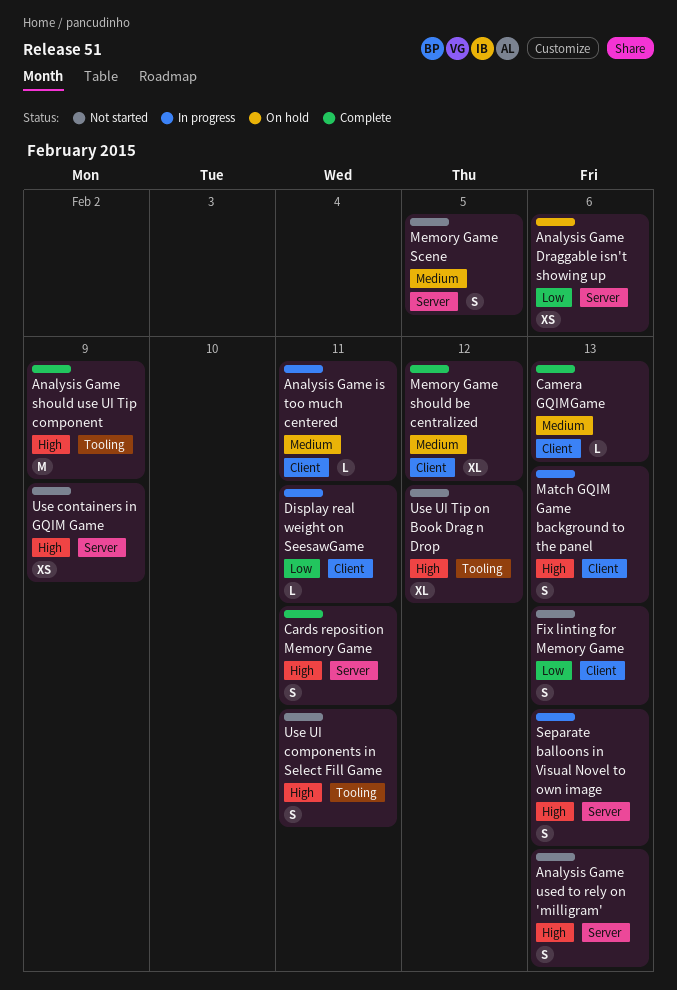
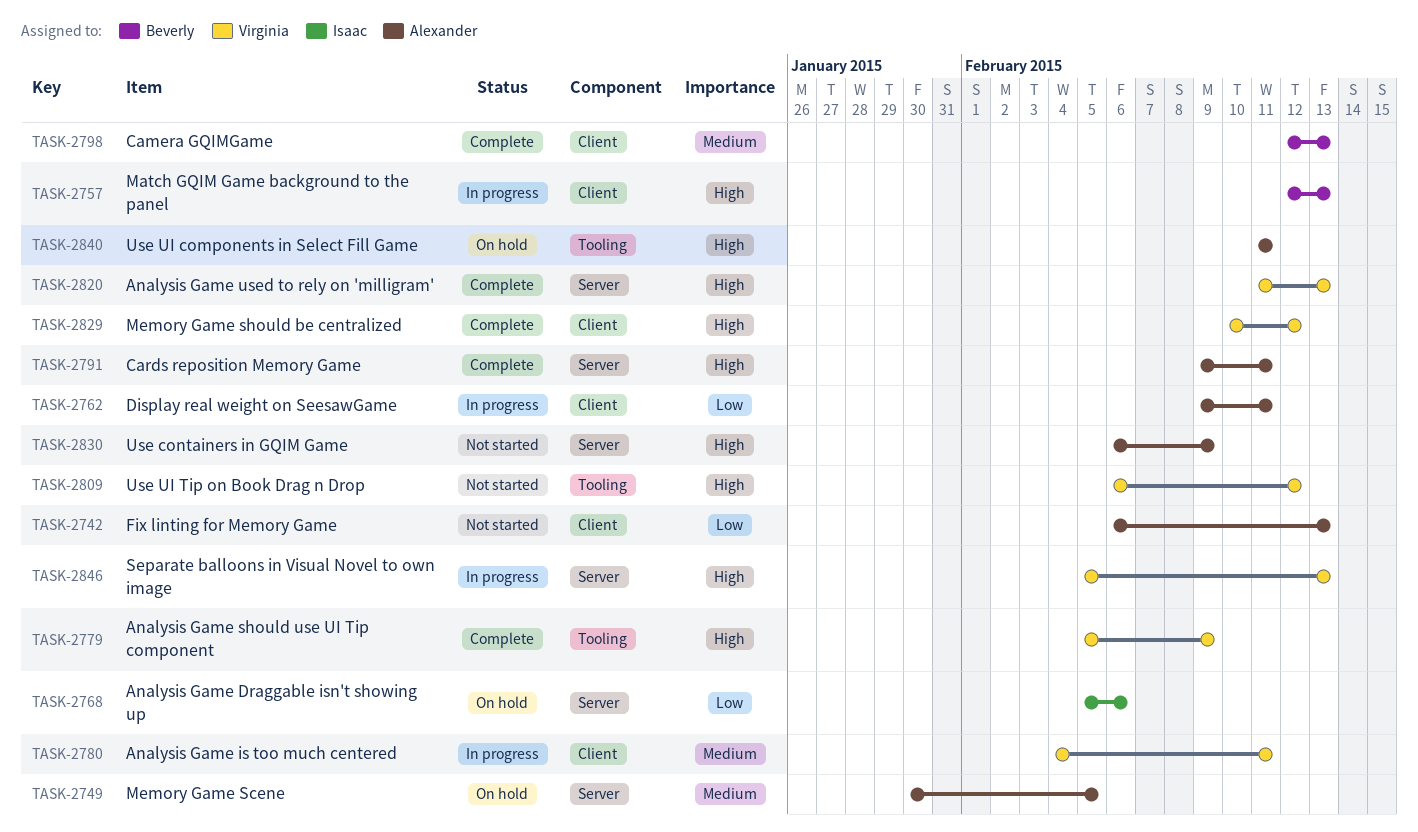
Analysis Game used to rely on 'milligram', status: Not started -> Complete
Memory Game Scene, status: Not started -> On hold
Memory Game should be centralized, priority: Medium -> High
Use UI components in Select Fill Game, status: Not started -> On hold

